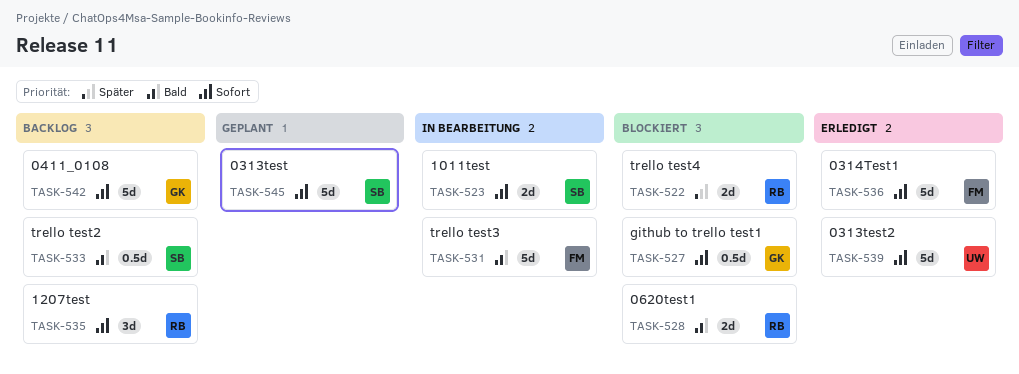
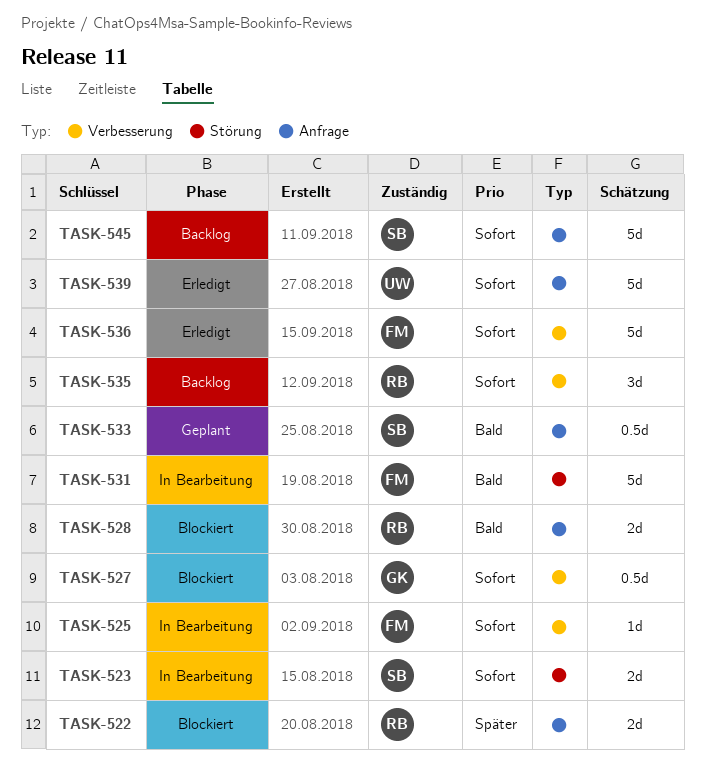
TASK-525: none -> present
TASK-533, status: Backlog -> Geplant
TASK-542: present -> none
TASK-545, status: Geplant -> Backlog

